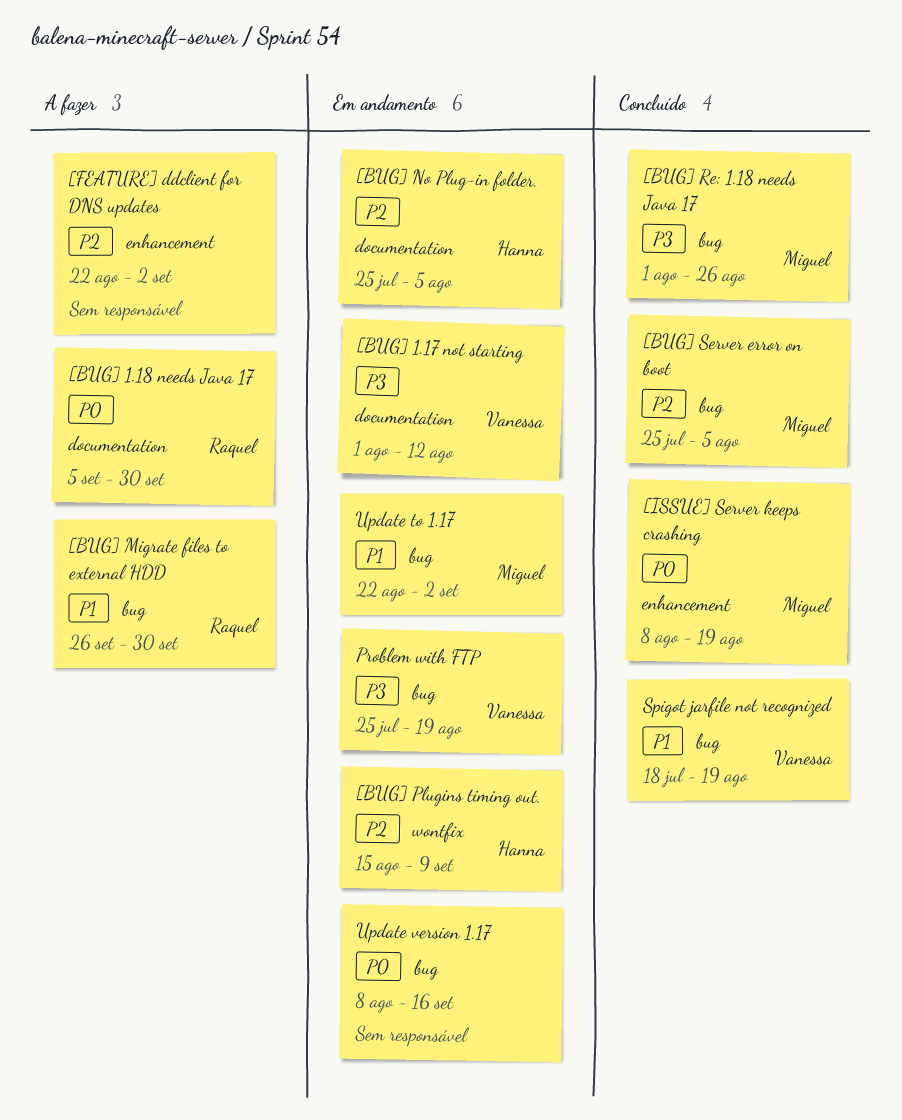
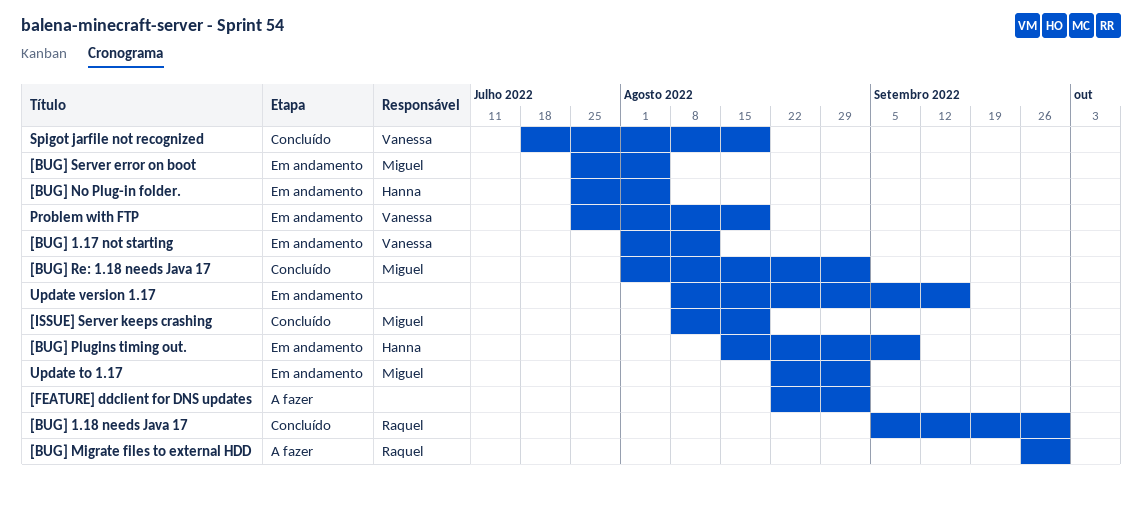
[BUG] 1.18 needs Java 17, status: A fazer -> Concluído
[BUG] Re: 1.18 needs Java 17, due: Aug 26 -> Sep 2
[BUG] Server error on boot, status: Concluído -> Em andamento

